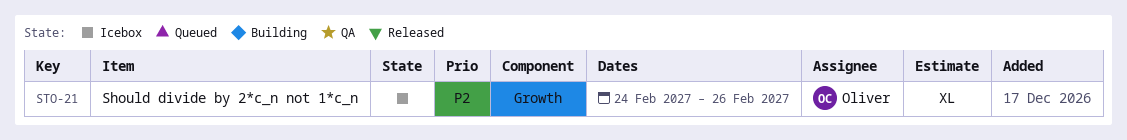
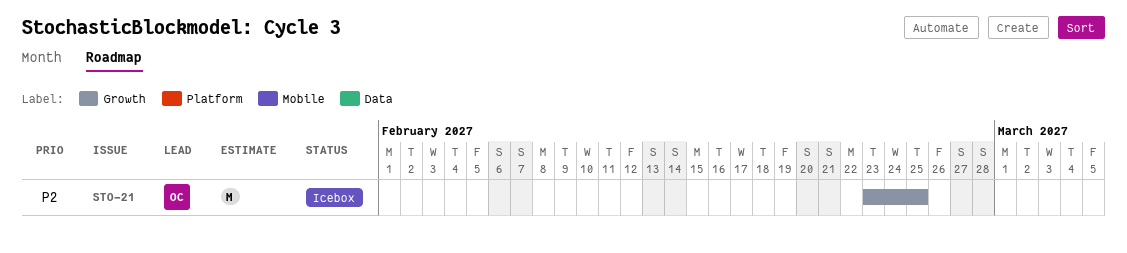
STO-21, estimate: XL -> M
STO-21, start: Feb 24 -> Feb 23
STO-21, due: Feb 26 -> Feb 25

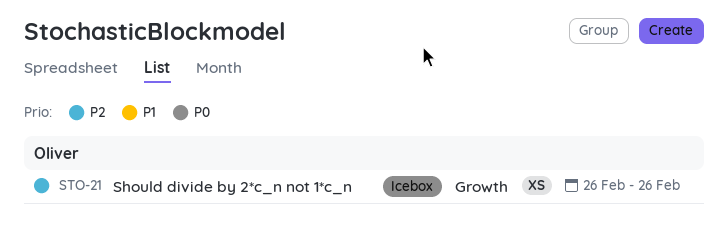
STO-21, estimate: M -> XS
STO-21, start: Feb 23 -> Feb 26
STO-21, due: Feb 25 -> Feb 26

